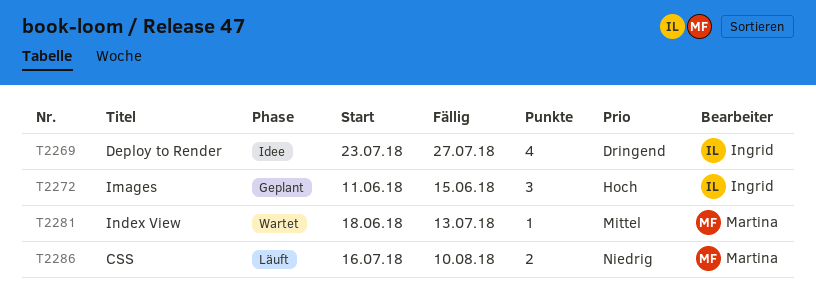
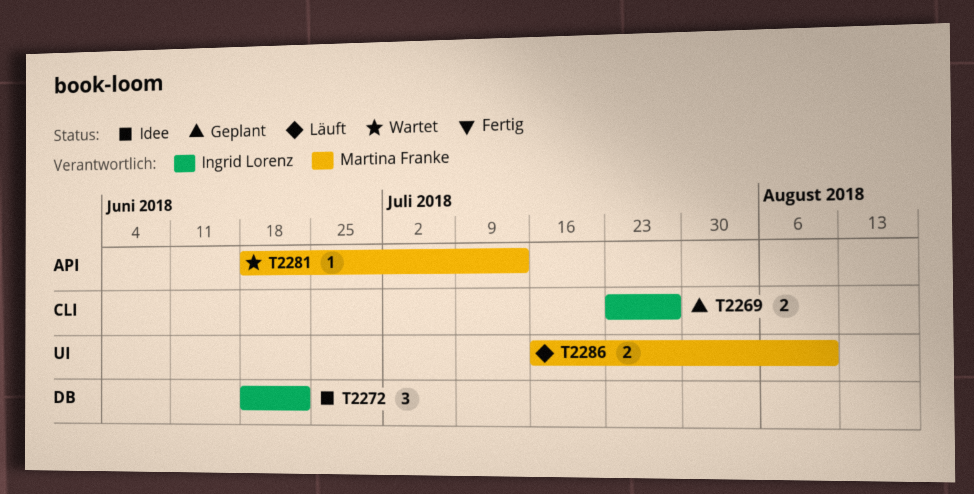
T2269, status: Idee -> Geplant
T2269, estimate: 4 -> 2
T2272, status: Geplant -> Idee
T2272, start: Jun 11 -> Jun 18
T2272, due: Jun 15 -> Jun 22

